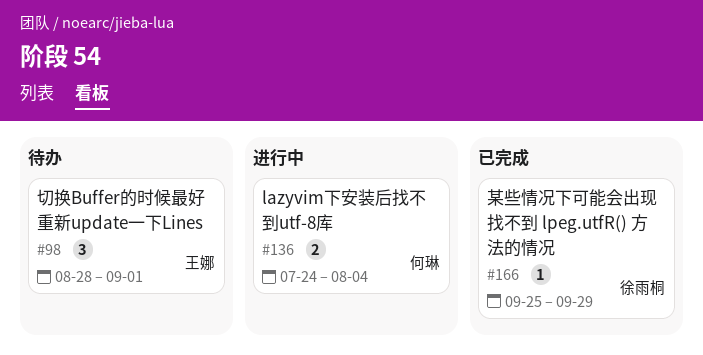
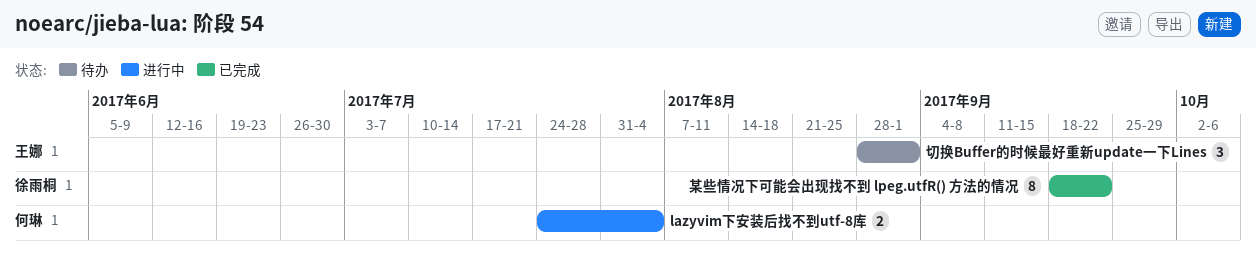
某些情况下可能会出现找不到 lpeg.utfR() 方法的情况, estimate: 1 -> 8
某些情况下可能会出现找不到 lpeg.utfR() 方法的情况, start: Sep 25 -> Sep 18
某些情况下可能会出现找不到 lpeg.utfR() 方法的情况, due: Sep 29 -> Sep 22

